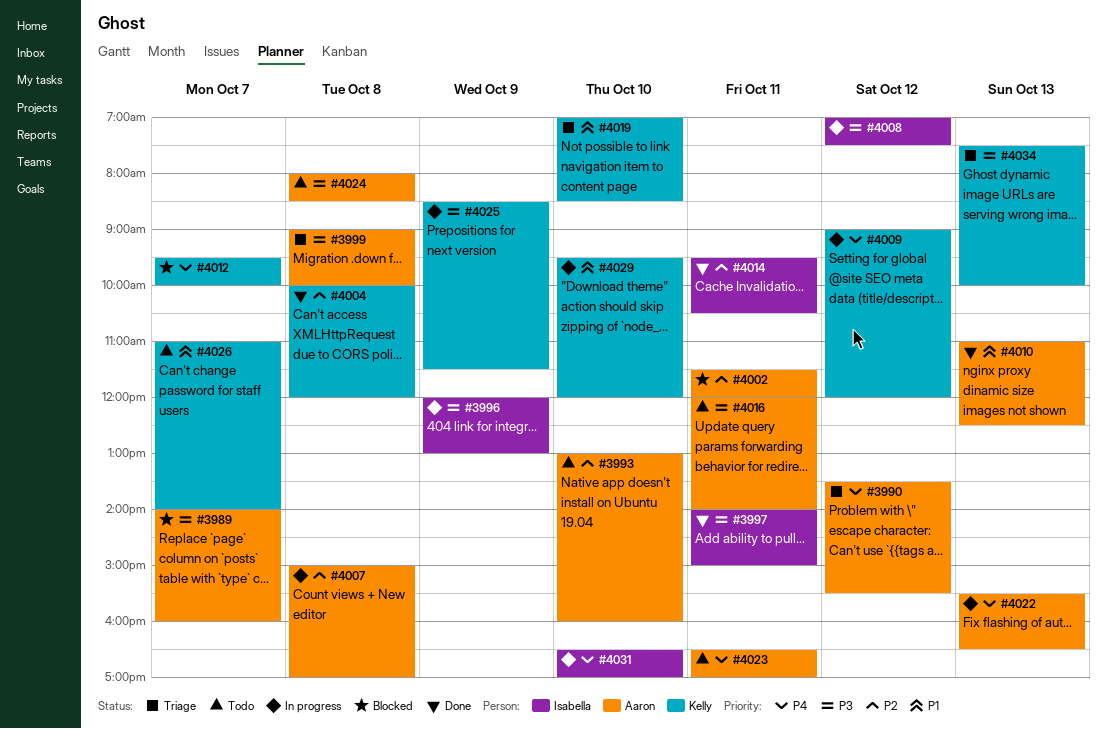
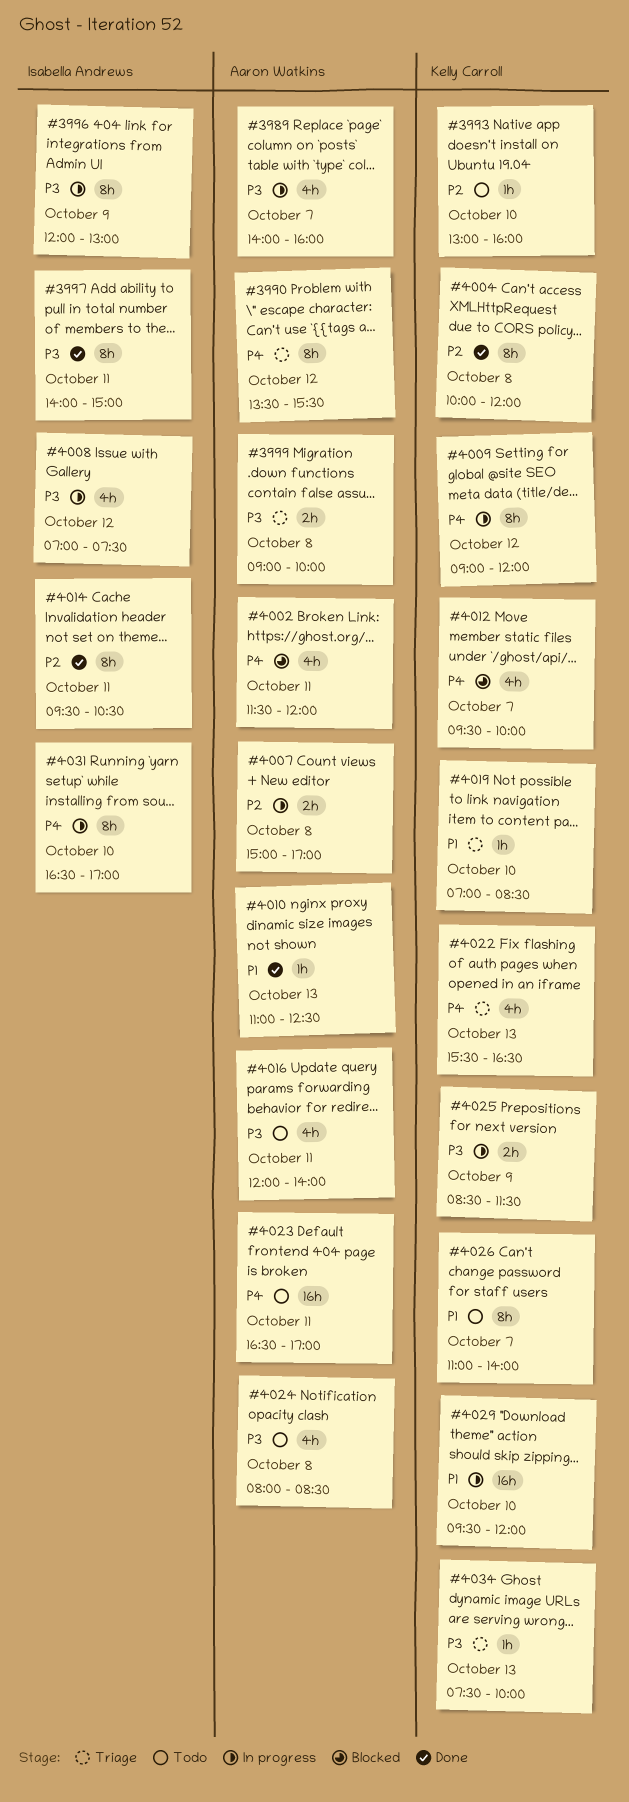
#3989, status: Blocked -> In progress
#3993, owner: Aaron Watkins -> Kelly Carroll
#4002, priority: P2 -> P4
#4022, status: In progress -> Triage
#4022, owner: Aaron Watkins -> Kelly Carroll

